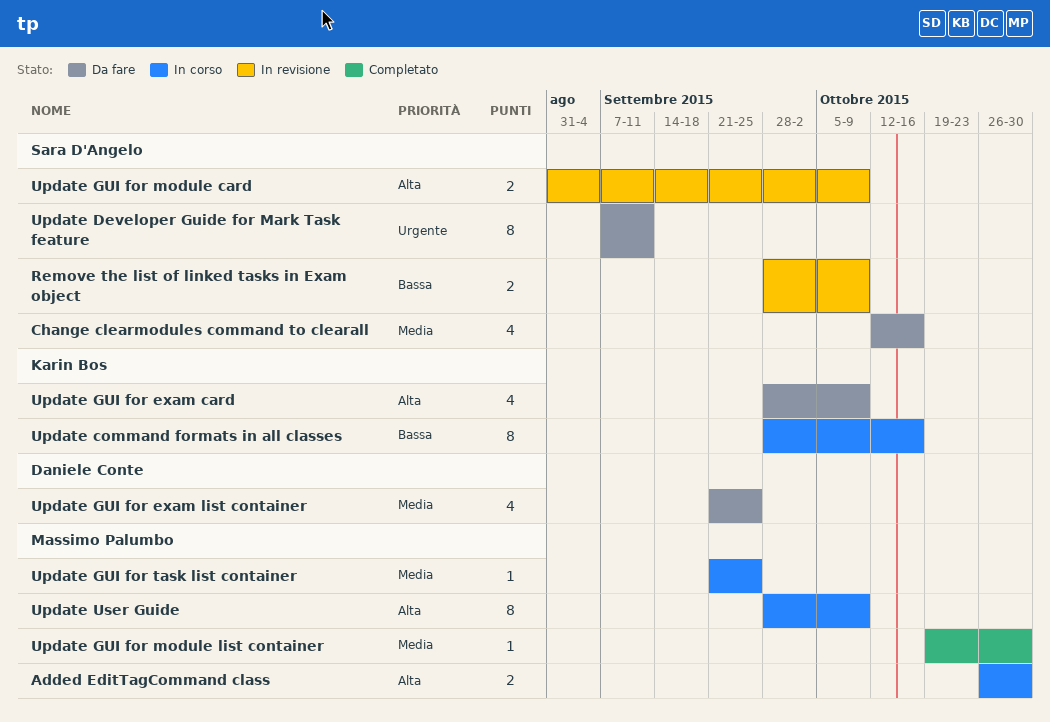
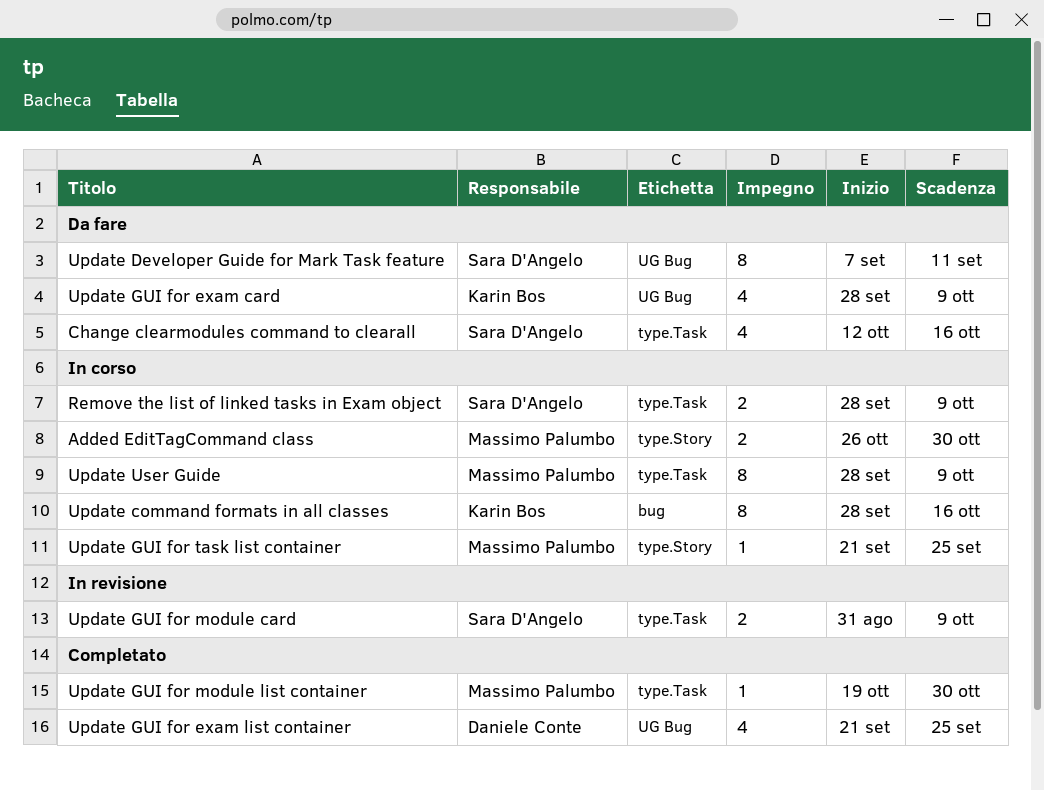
Remove the list of linked tasks in Exam object, status: In revisione -> In corso
Update GUI for exam list container, status: Da fare -> Completato

